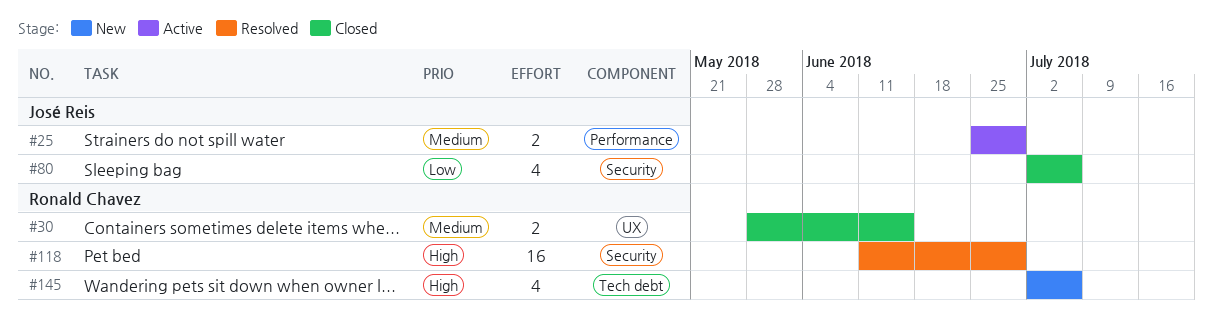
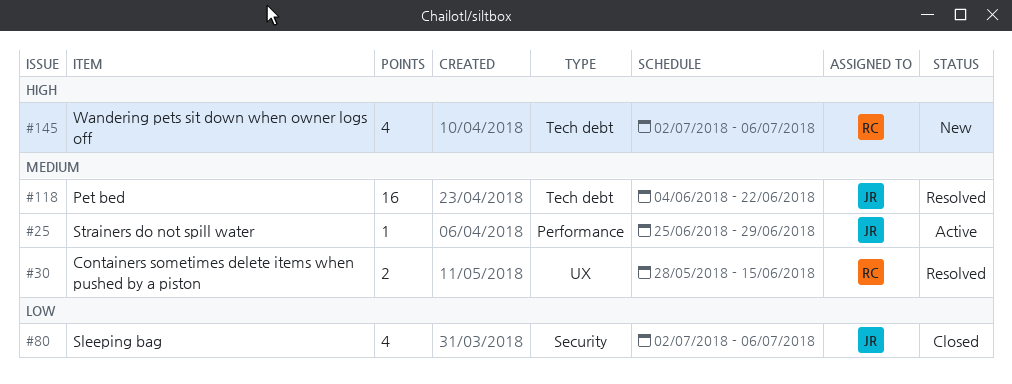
#25, estimate: 2 -> 1
#30, status: Closed -> Resolved
#118, owner: Ronald Chavez -> José Reis
#118, priority: High -> Medium
#118, label: Security -> Tech debt
#118, start: Jun 11 -> Jun 4
#118, due: Jun 29 -> Jun 22

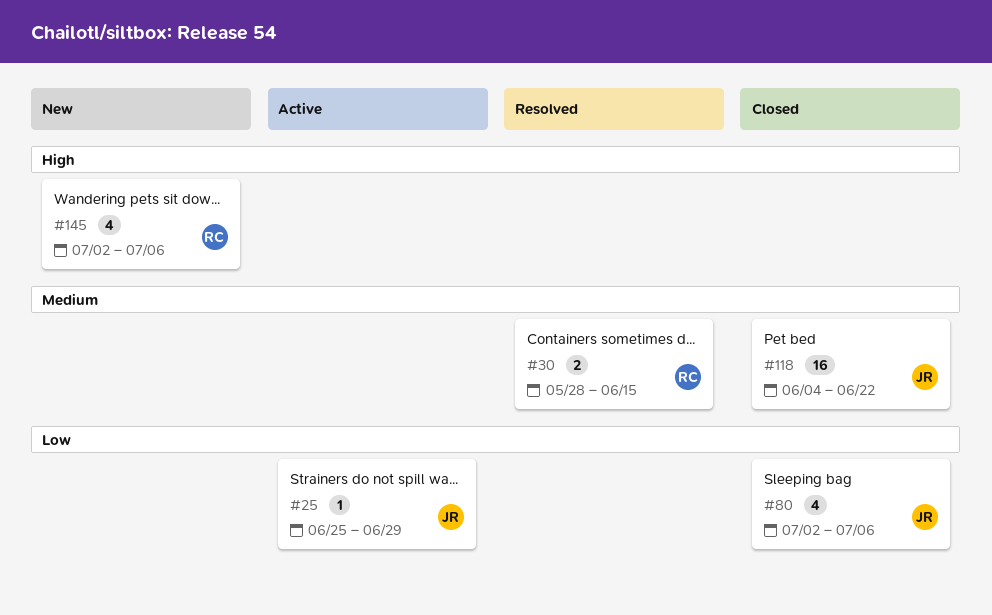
#25, priority: Medium -> Low
#118, status: Resolved -> Closed

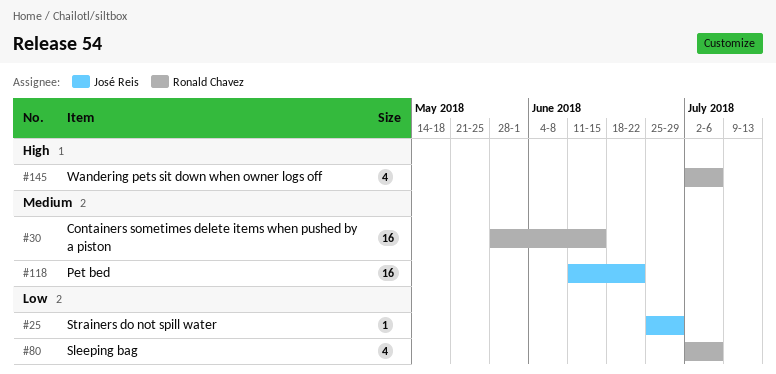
#30, estimate: 2 -> 16
#80, owner: José Reis -> Ronald Chavez
#118, start: Jun 4 -> Jun 11

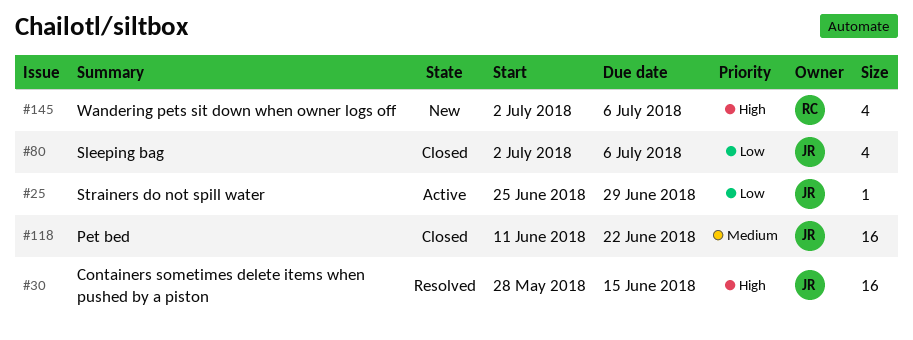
#30, owner: Ronald Chavez -> José Reis
#30, priority: Medium -> High
#80, owner: Ronald Chavez -> José Reis

